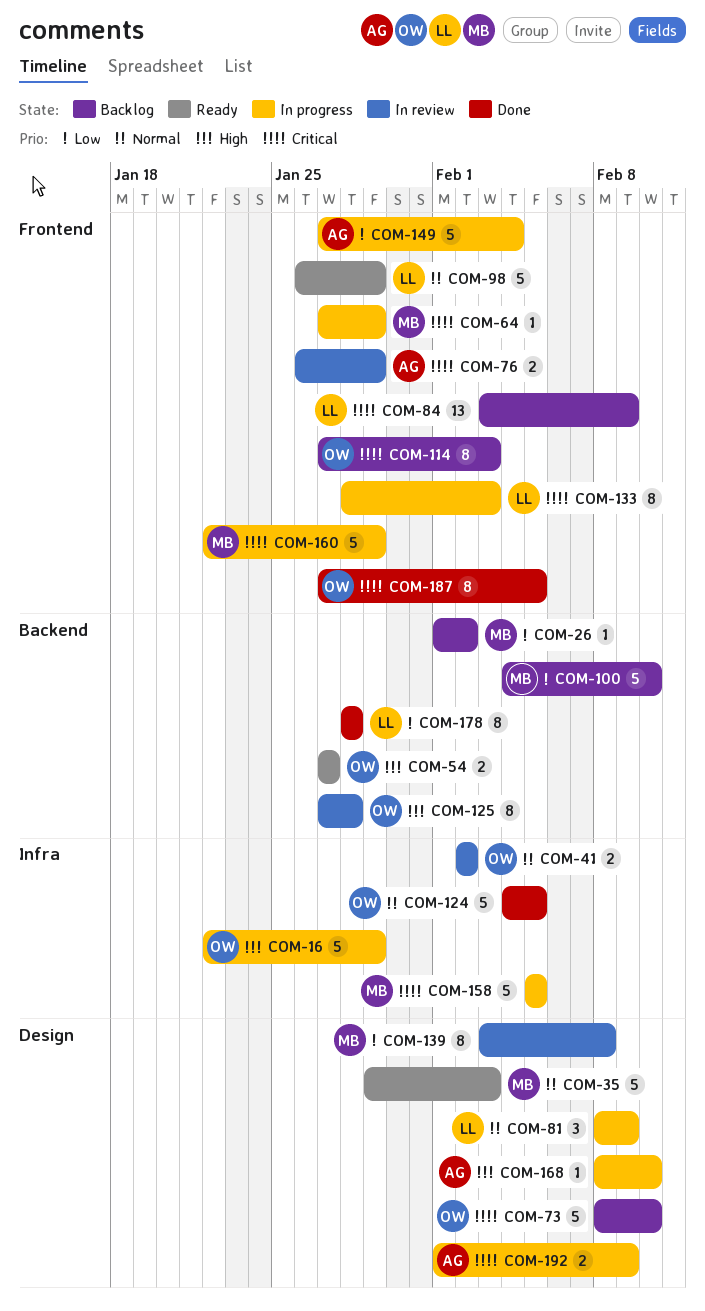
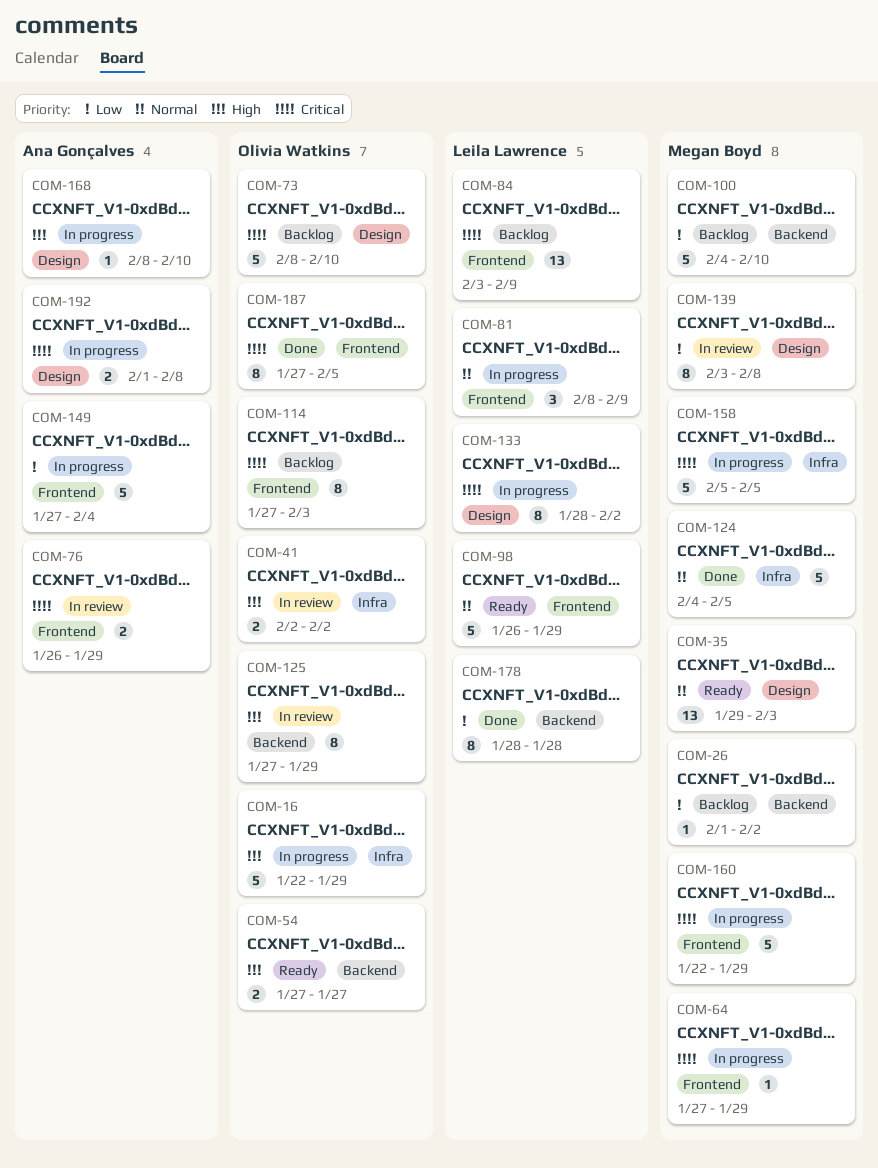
COM-35, estimate: 5 -> 13
COM-41, priority: Normal -> High
COM-81, label: Design -> Frontend
COM-124, owner: Olivia Watkins -> Megan Boyd
COM-125, due: Jan 28 -> Jan 29
COM-133, label: Frontend -> Design
COM-133, due: Feb 3 -> Feb 2
COM-192, due: Feb 9 -> Feb 8

